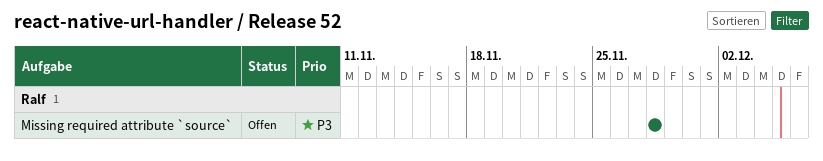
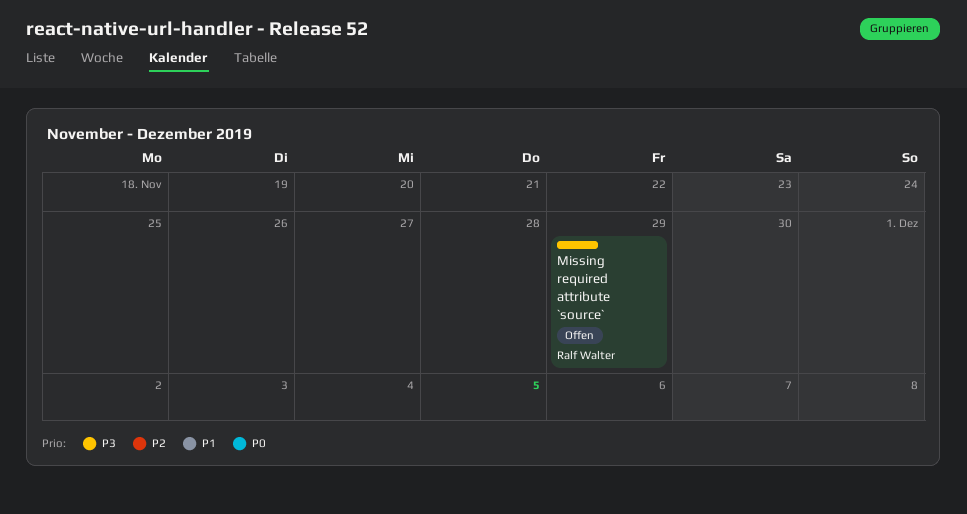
Missing required attribute `source`, due: Nov 28 -> Nov 29

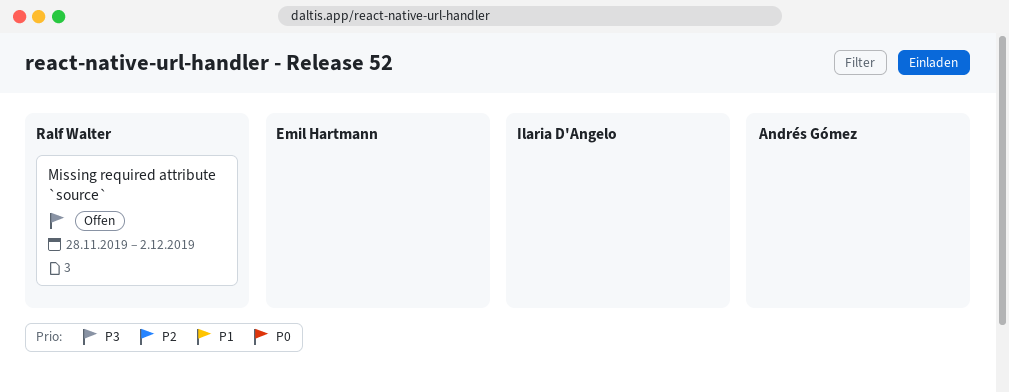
Missing required attribute `source`, due: Nov 29 -> Dec 2

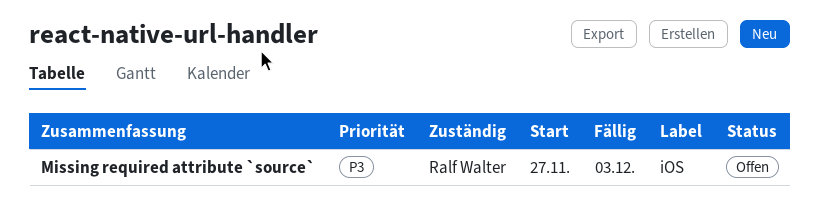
Missing required attribute `source`, start: Nov 28 -> Nov 27
Missing required attribute `source`, due: Dec 2 -> Dec 3

